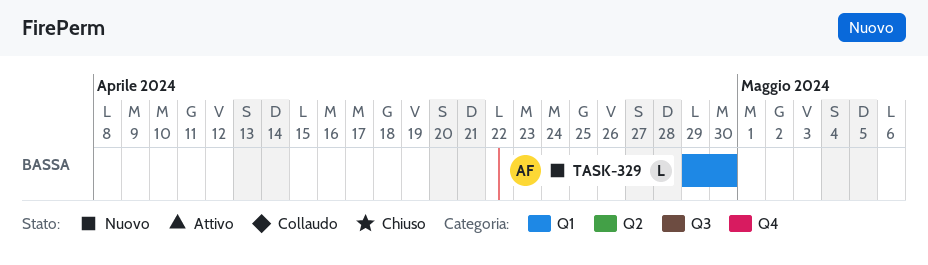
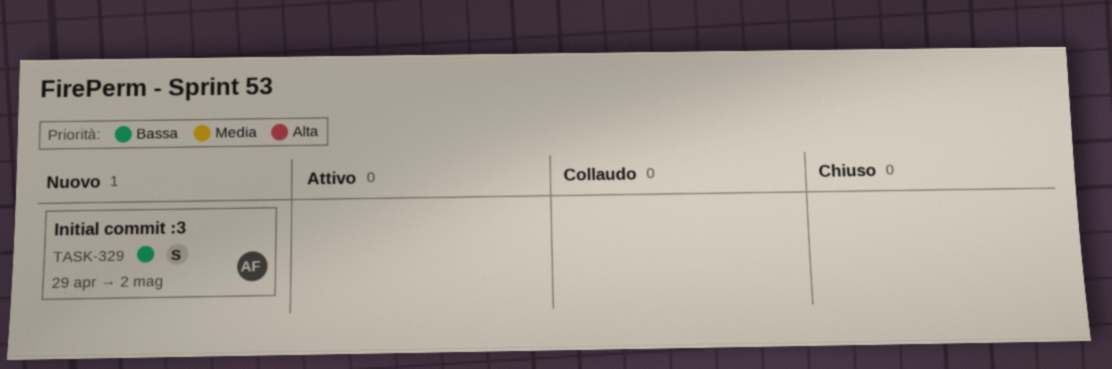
TASK-329, estimate: L -> S
TASK-329, due: Apr 30 -> May 2

